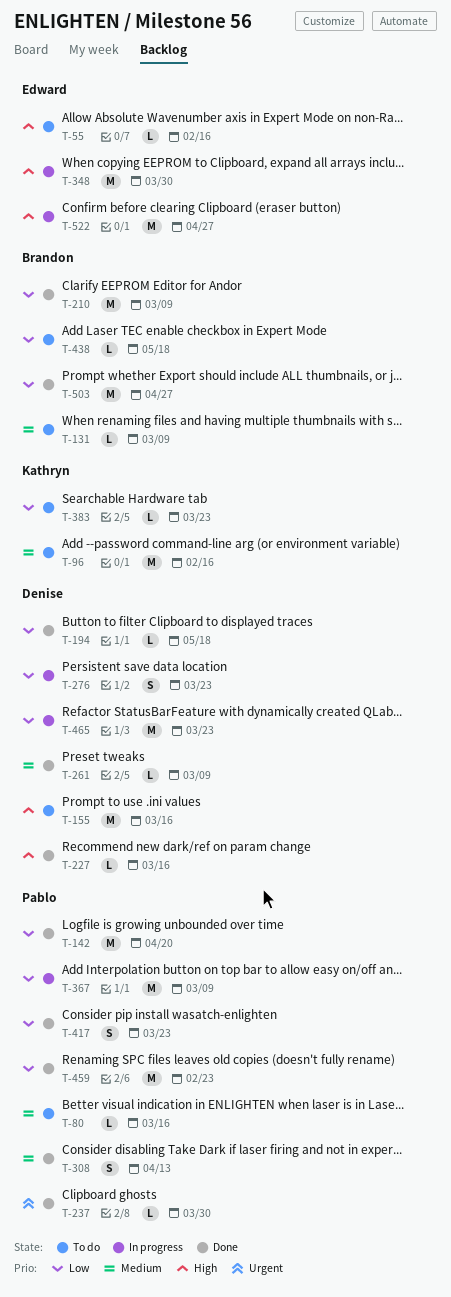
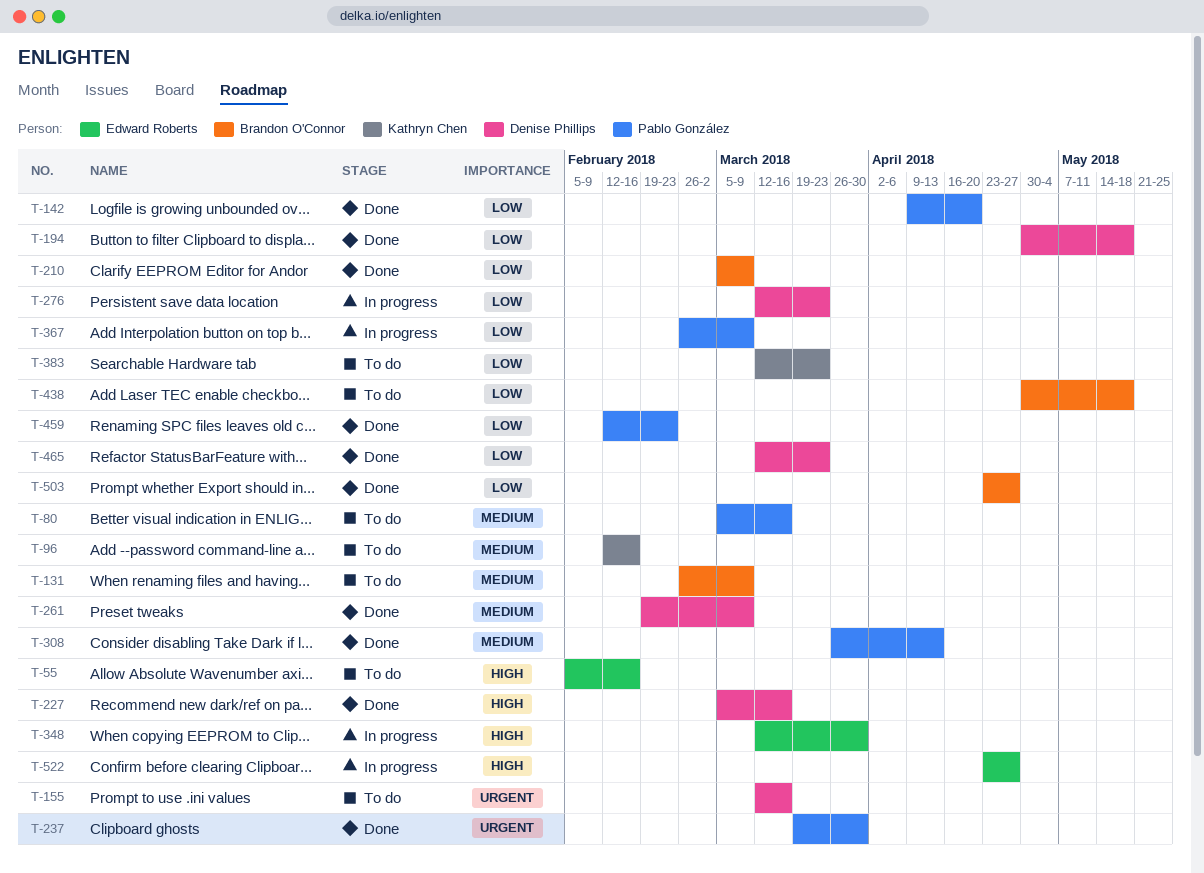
T-155, priority: High -> Urgent
T-417: present -> none
T-465, status: In progress -> Done

